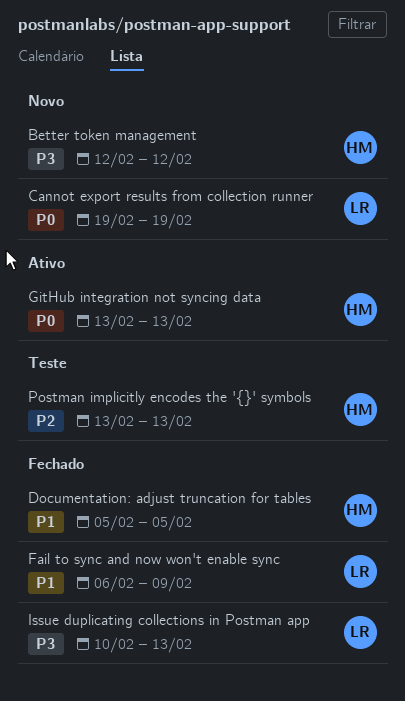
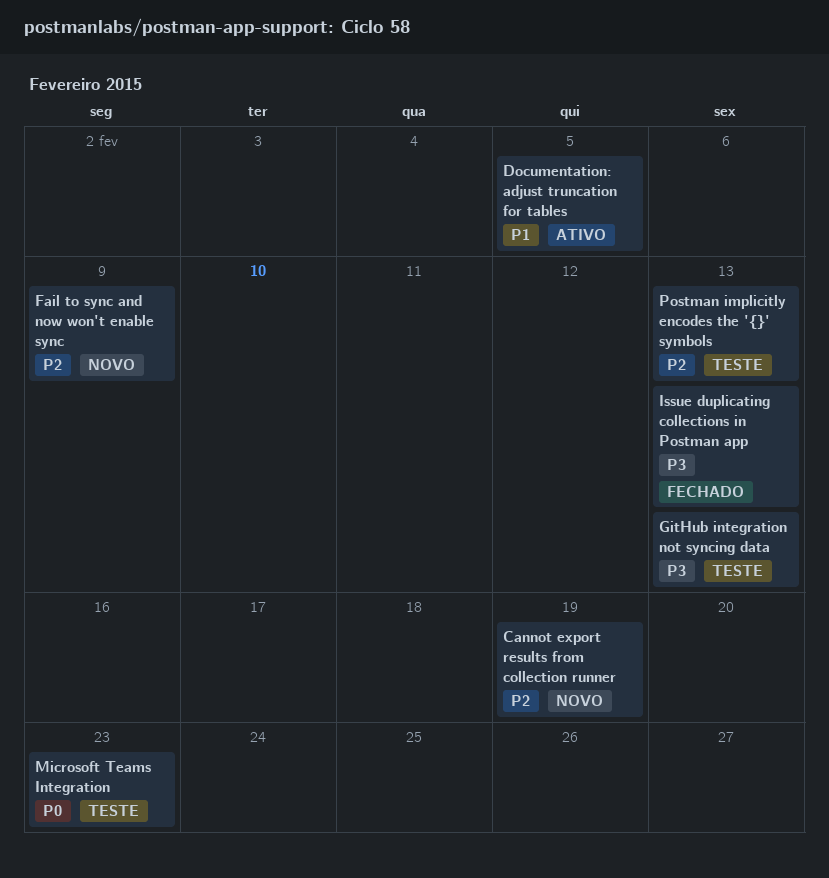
Better token management: present -> none
Cannot export results from collection runner, priority: P0 -> P2
Documentation: adjust truncation for tables, status: Fechado -> Ativo
Fail to sync and now won't enable sync, status: Fechado -> Novo
Fail to sync and now won't enable sync, priority: P1 -> P2
GitHub integration not syncing data, status: Ativo -> Teste
GitHub integration not syncing data, priority: P0 -> P3
Microsoft Teams Integration: none -> present

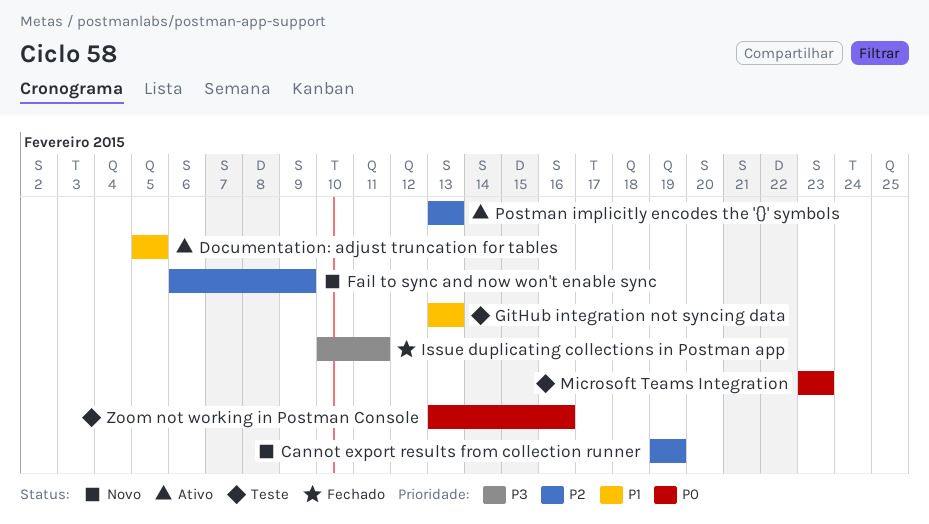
GitHub integration not syncing data, priority: P3 -> P1
Issue duplicating collections in Postman app, due: Feb 13 -> Feb 11
Postman implicitly encodes the '{}' symbols, status: Teste -> Ativo
Zoom not working in Postman Console: none -> present

